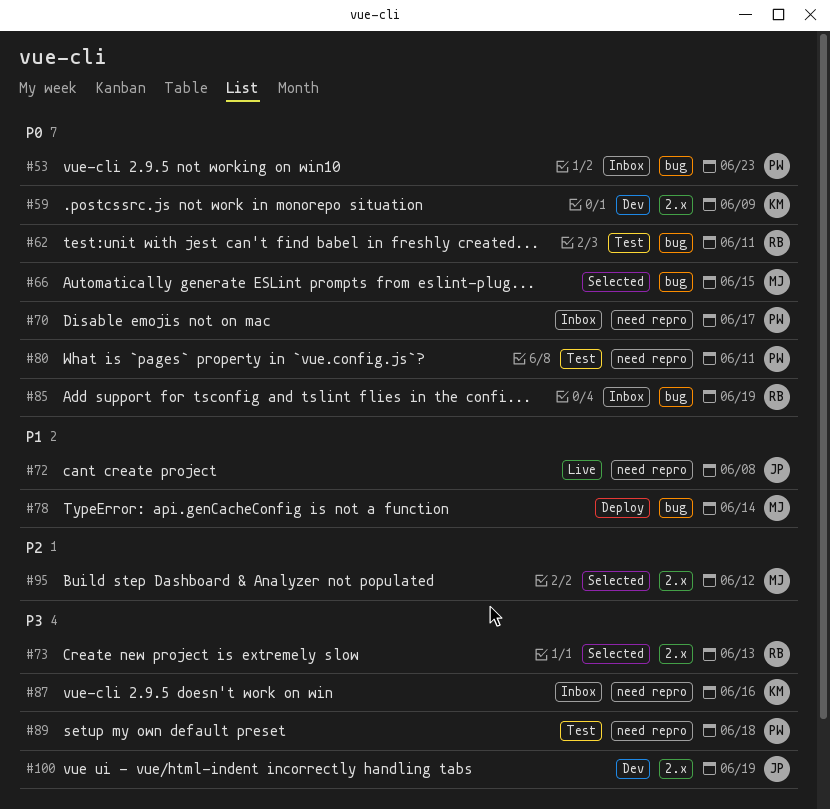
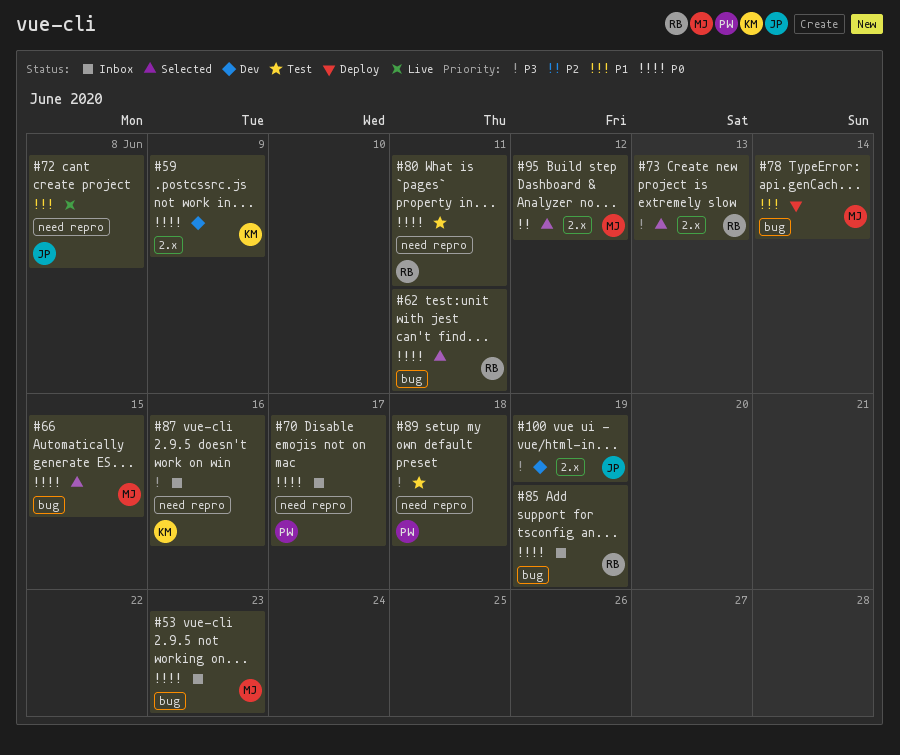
#53, owner: PW -> MJ
#62, status: Test -> Selected
#80, owner: PW -> RB

